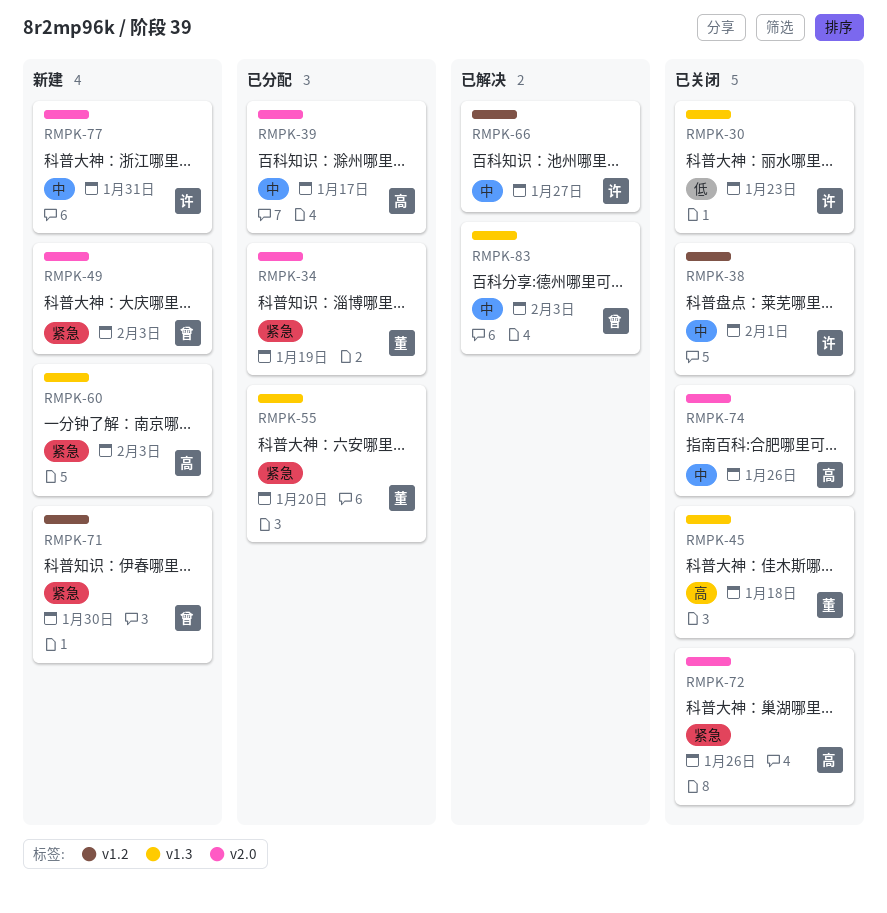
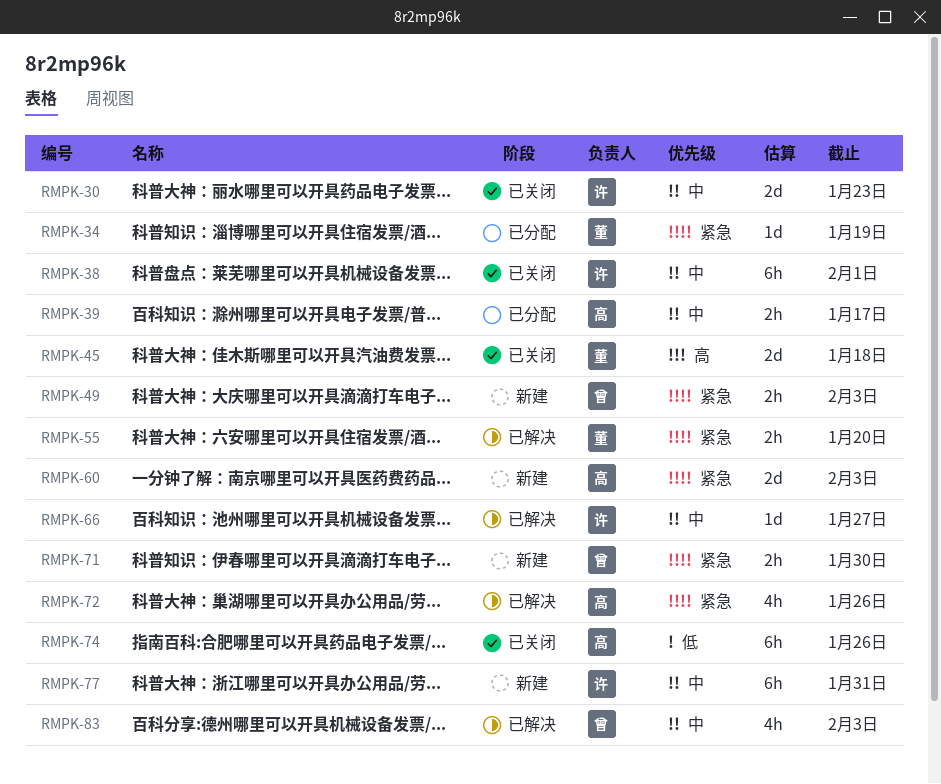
RMPK-30, priority: 低 -> 中
RMPK-55, status: 已分配 -> 已解决
RMPK-72, status: 已关闭 -> 已解决
RMPK-74, priority: 中 -> 低

